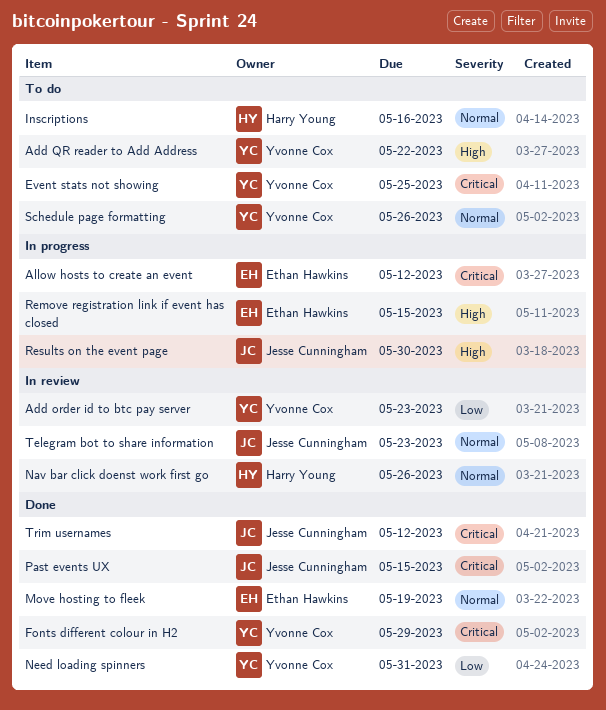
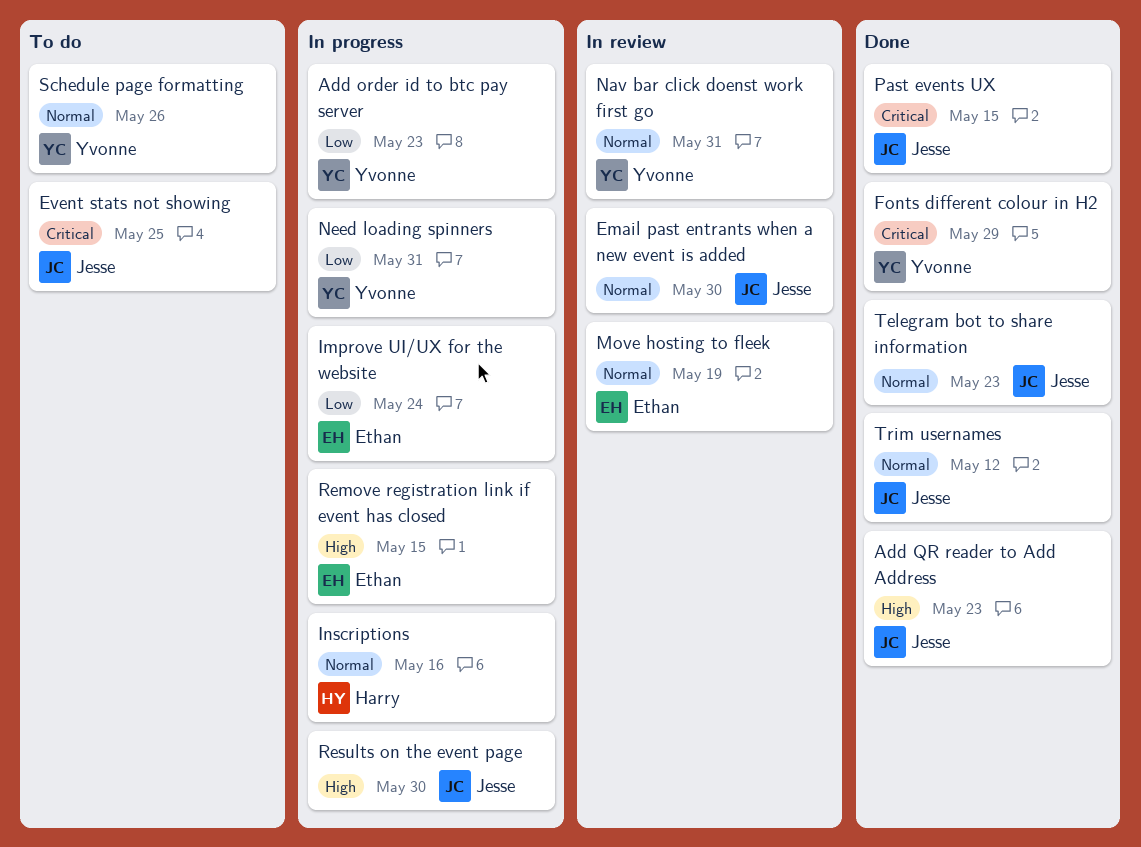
Add order id to btc pay server, status: In review -> In progress
Add QR reader to Add Address, status: To do -> Done
Add QR reader to Add Address, owner: Yvonne Cox -> Jesse Cunningham
Add QR reader to Add Address, due: May 22 -> May 23
Allow hosts to create an event: present -> none
Email past entrants when a new event is added: none -> present
Event stats not showing, owner: Yvonne Cox -> Jesse Cunningham
Improve UI/UX for the website: none -> present
Inscriptions, status: To do -> In progress
Move hosting to fleek, status: Done -> In review
Nav bar click doenst work first go, owner: Harry Young -> Yvonne Cox
Nav bar click doenst work first go, due: May 26 -> May 31
Need loading spinners, status: Done -> In progress
Telegram bot to share information, status: In review -> Done
Trim usernames, priority: Critical -> Normal

